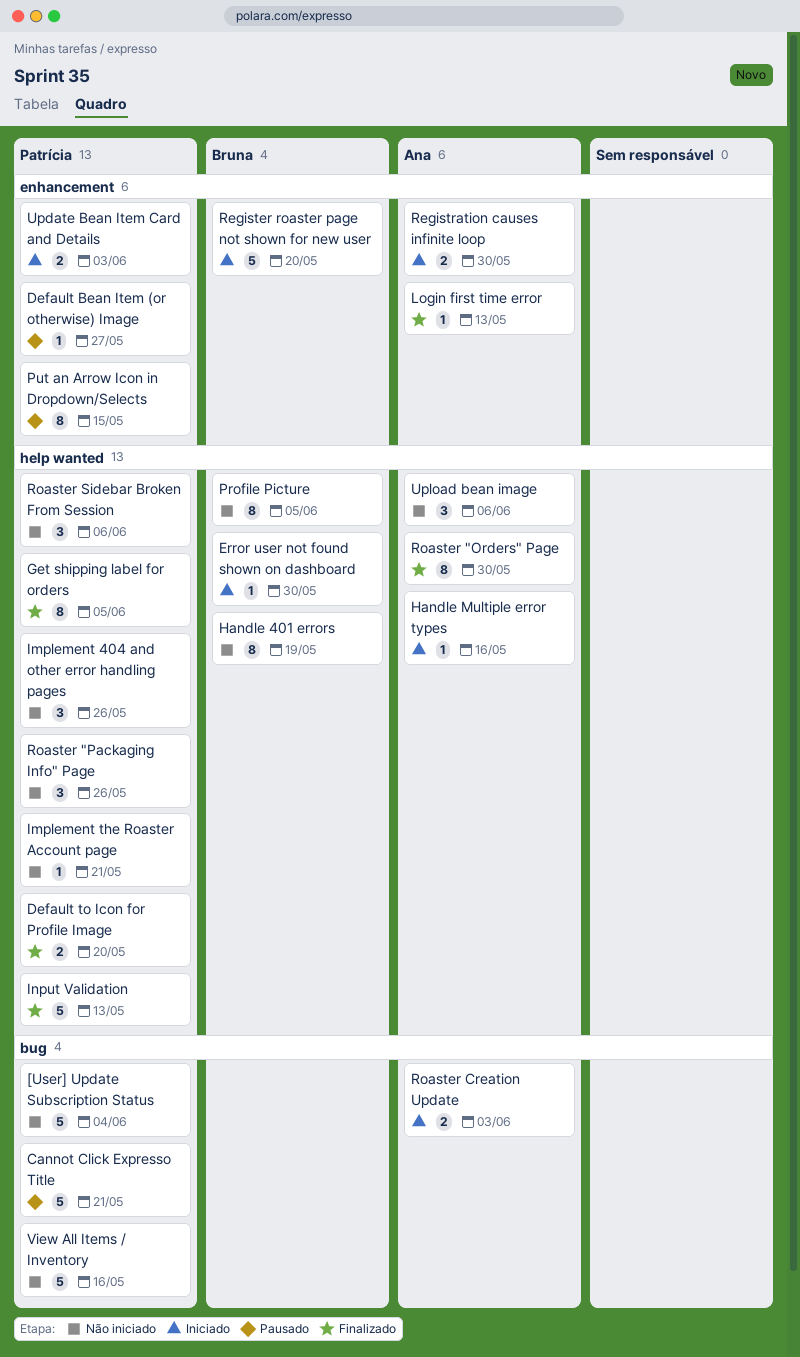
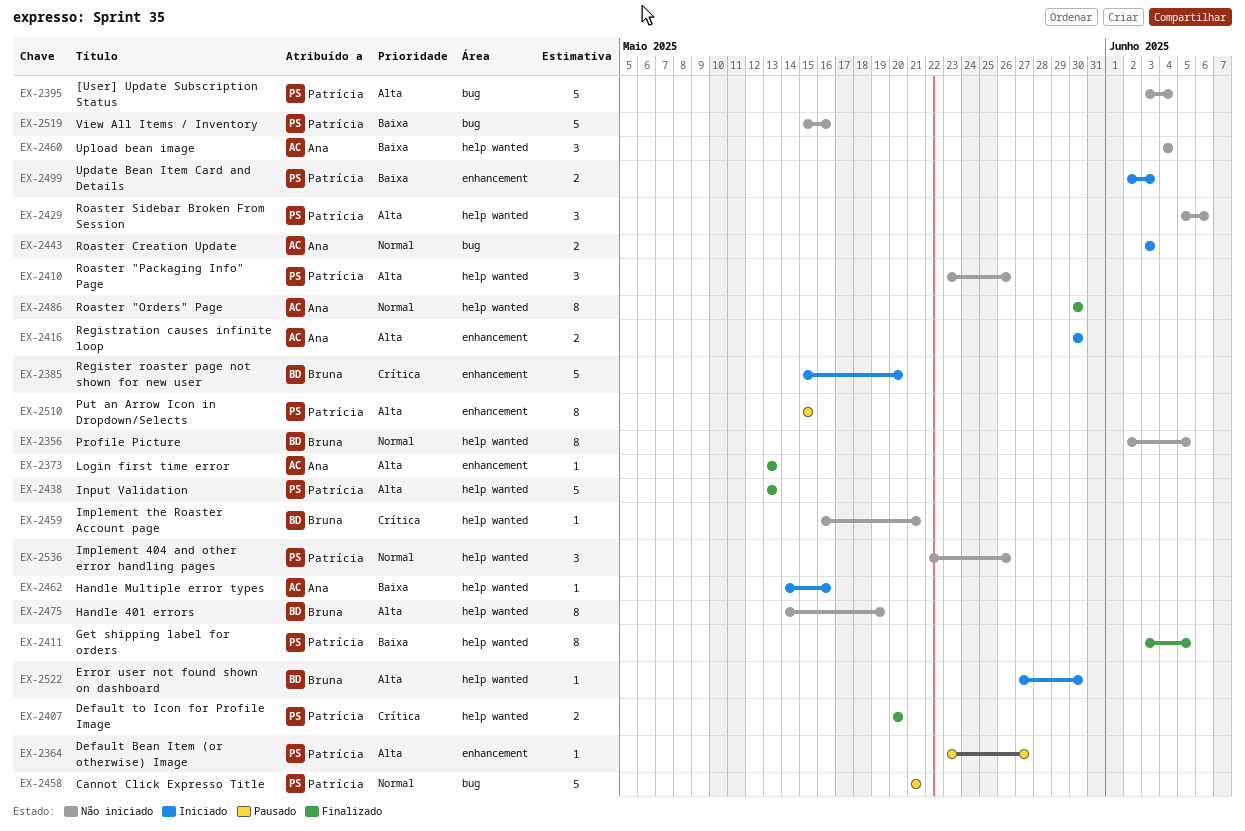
Implement the Roaster Account page, owner: Patrícia -> Bruna
Upload bean image, due: Jun 6 -> Jun 4

